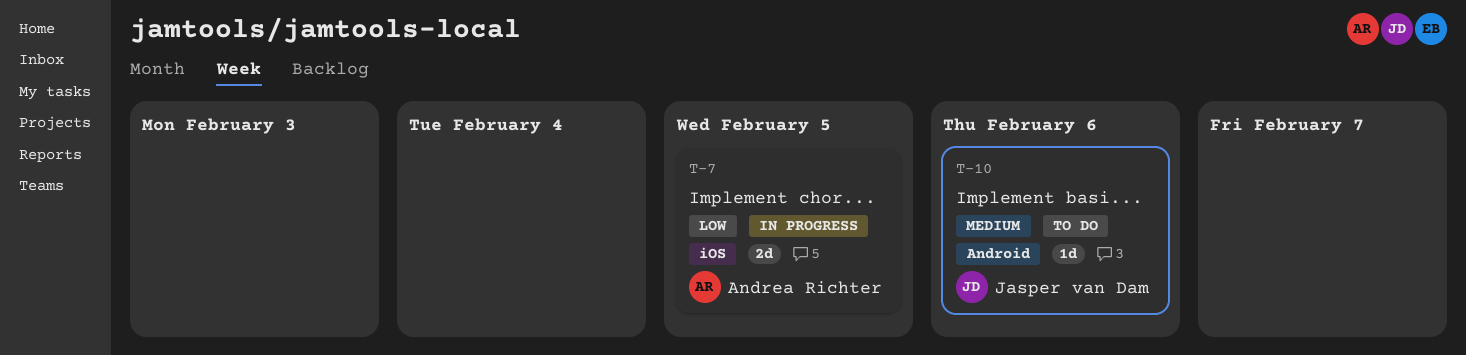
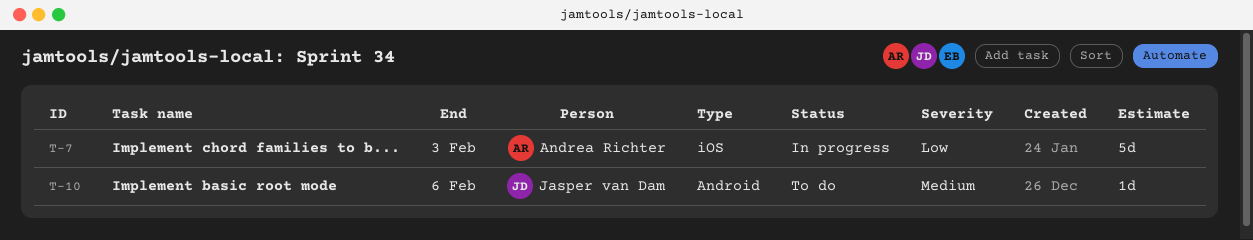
T-7, estimate: 2d -> 5d
T-7, due: Feb 5 -> Feb 3

